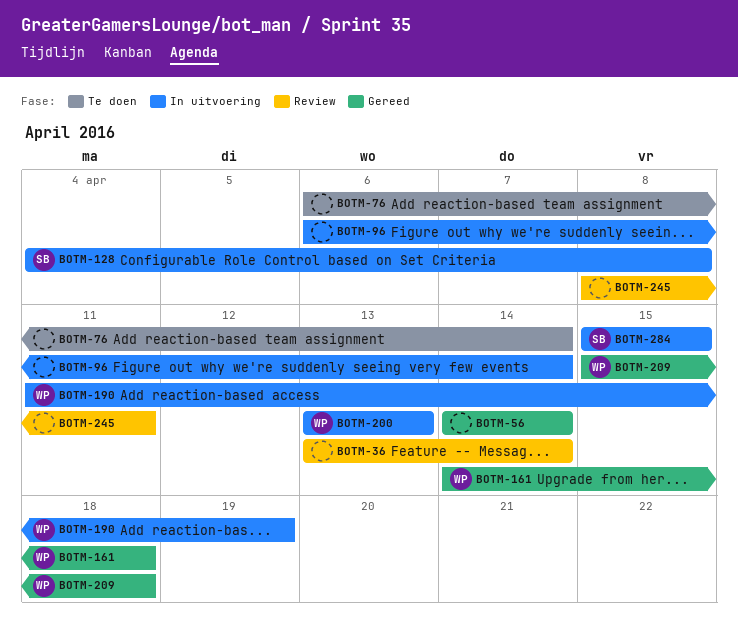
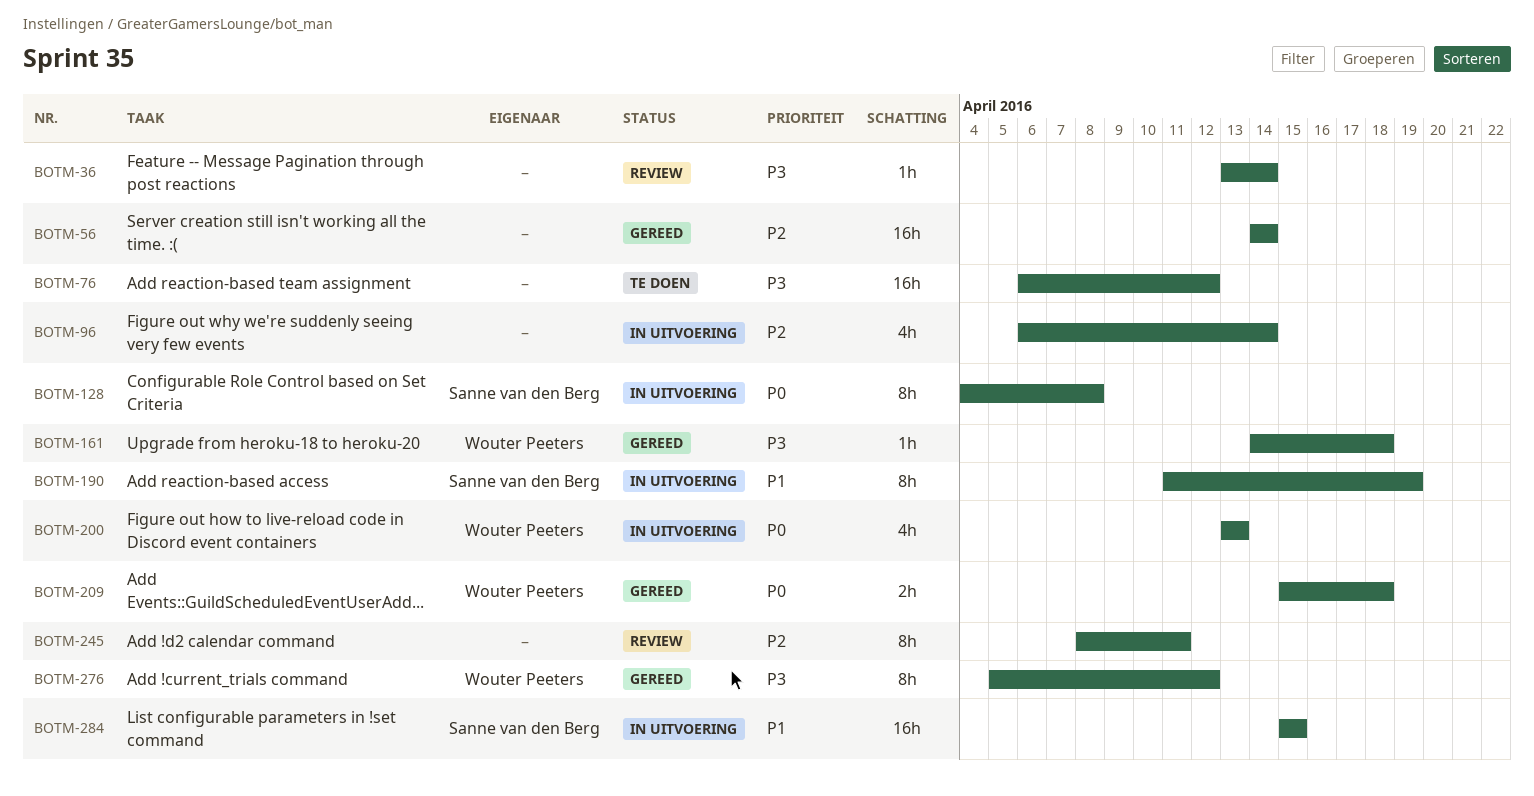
BOTM-76, due: Apr 14 -> Apr 12
BOTM-190, owner: Wouter Peeters -> Sanne van den Berg
BOTM-276: none -> present

